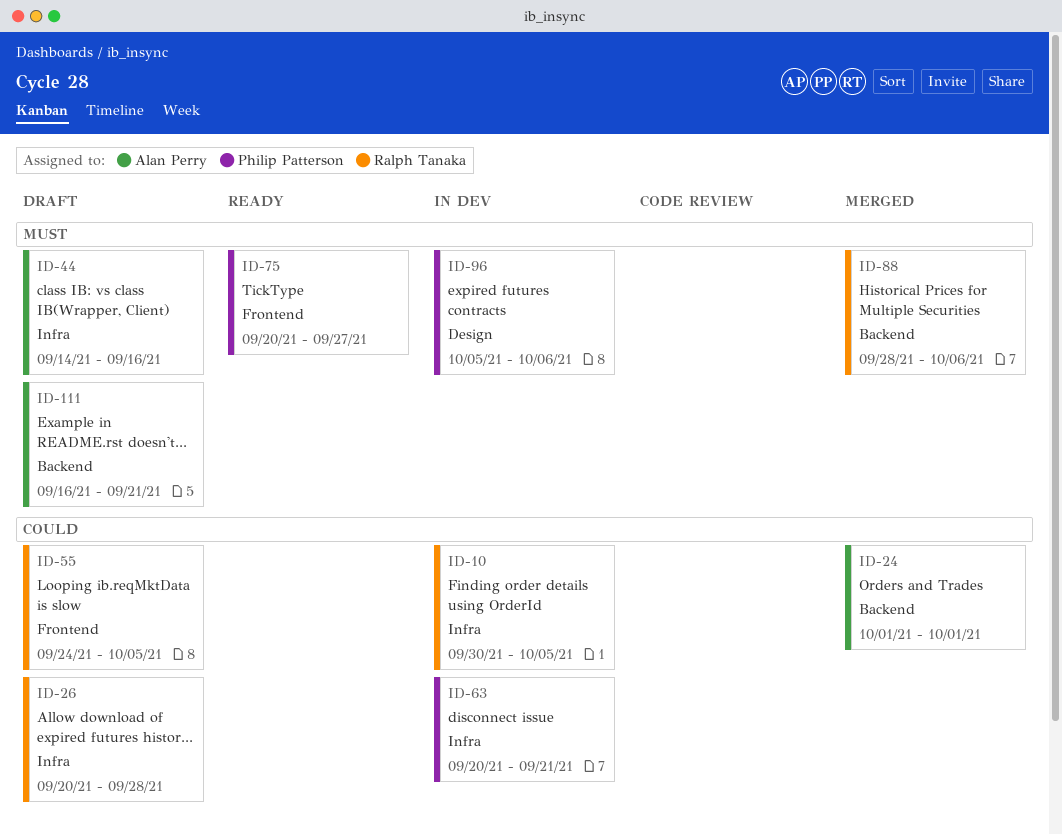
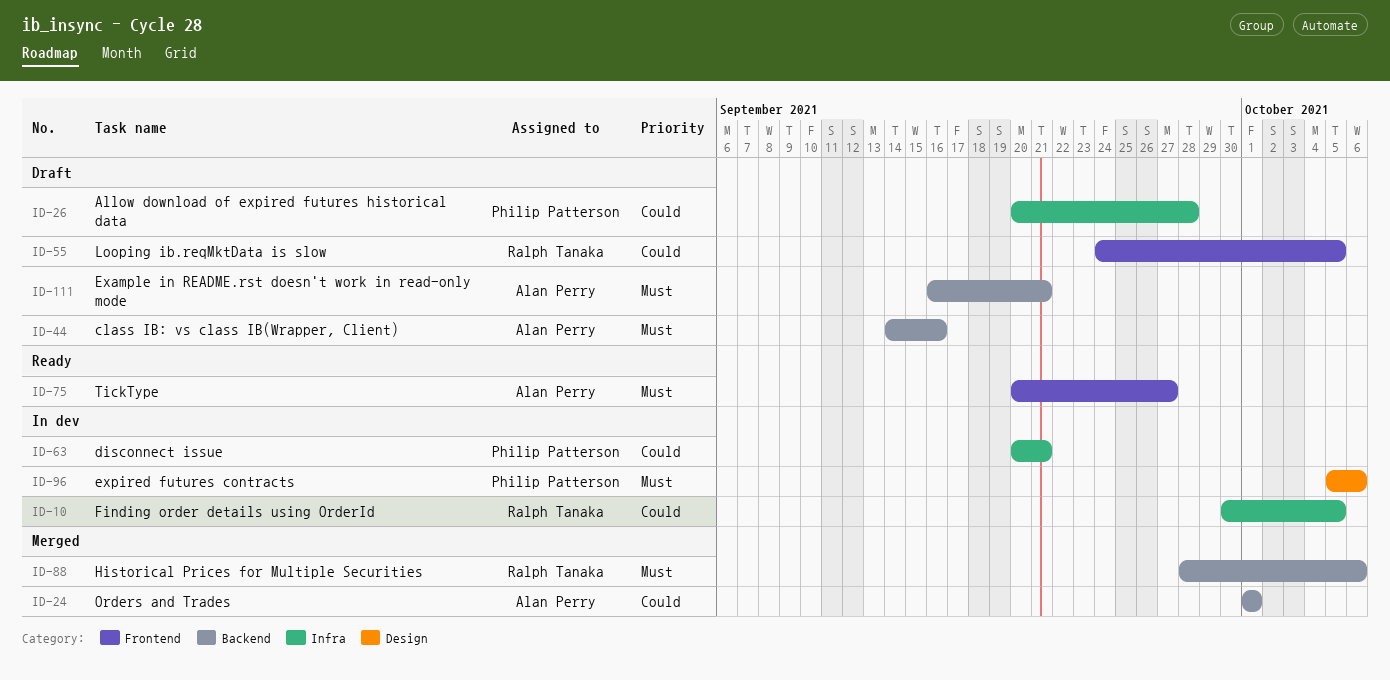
ID-26, owner: Ralph Tanaka -> Philip Patterson
ID-44, label: Infra -> Backend
ID-75, owner: Philip Patterson -> Alan Perry

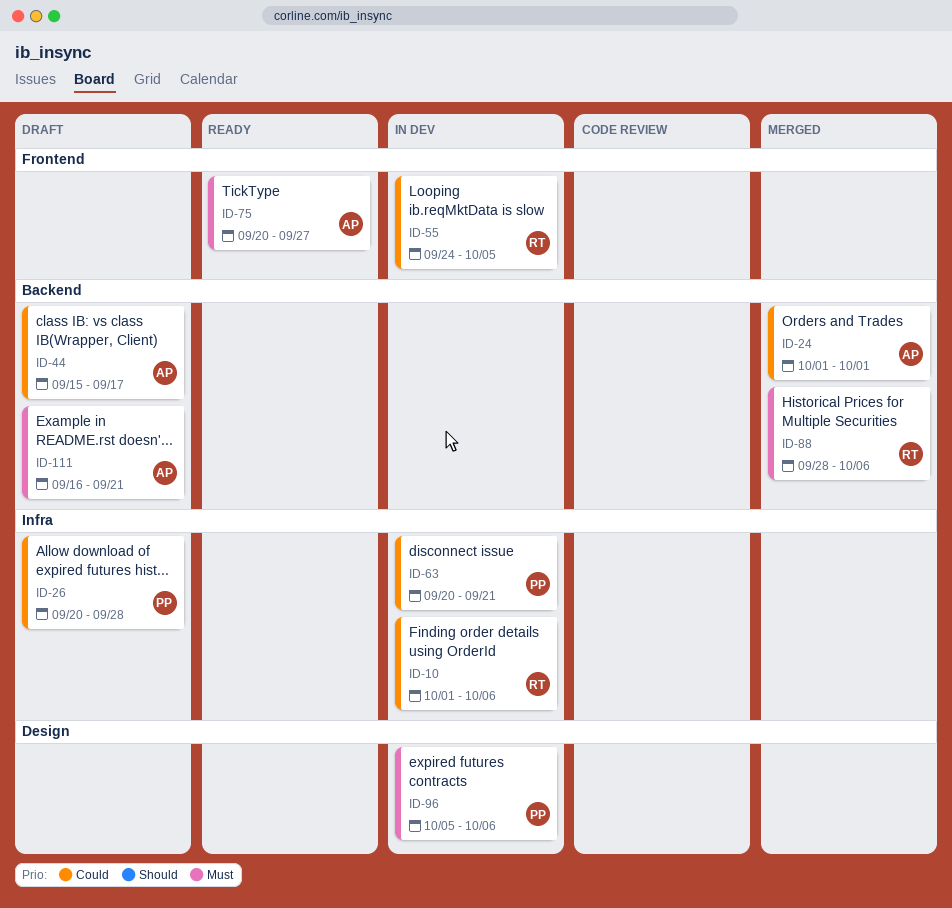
ID-10, start: Sep 30 -> Oct 1
ID-10, due: Oct 5 -> Oct 6
ID-44, priority: Must -> Could
ID-44, start: Sep 14 -> Sep 15
ID-44, due: Sep 16 -> Sep 17
ID-55, status: Draft -> In dev

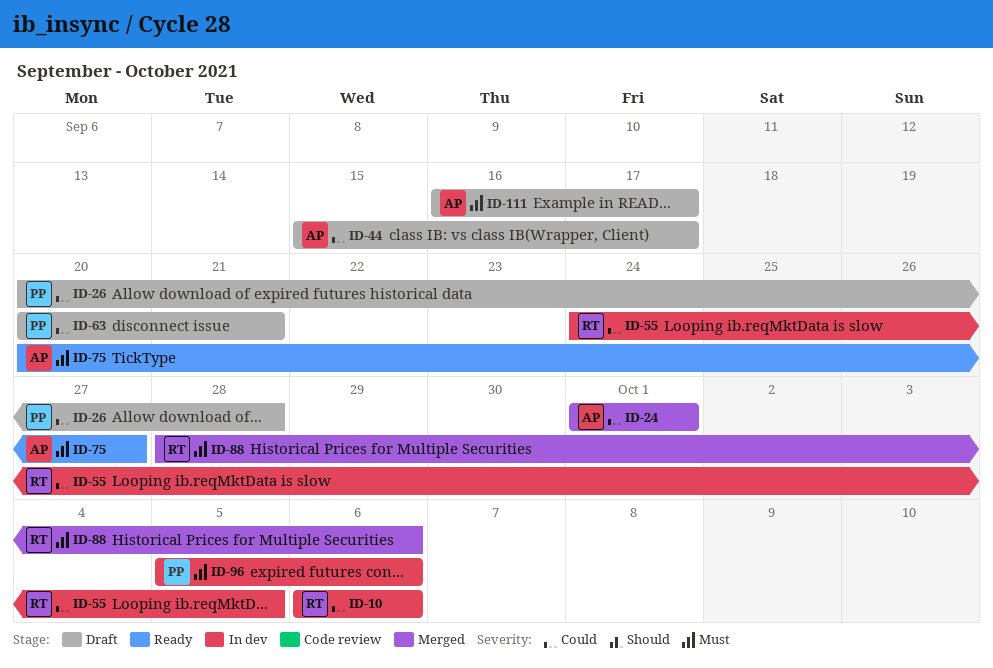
ID-10, start: Oct 1 -> Oct 6
ID-63, status: In dev -> Draft
ID-111, due: Sep 21 -> Sep 17

